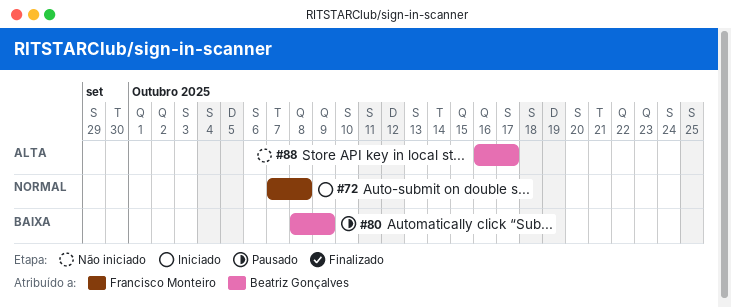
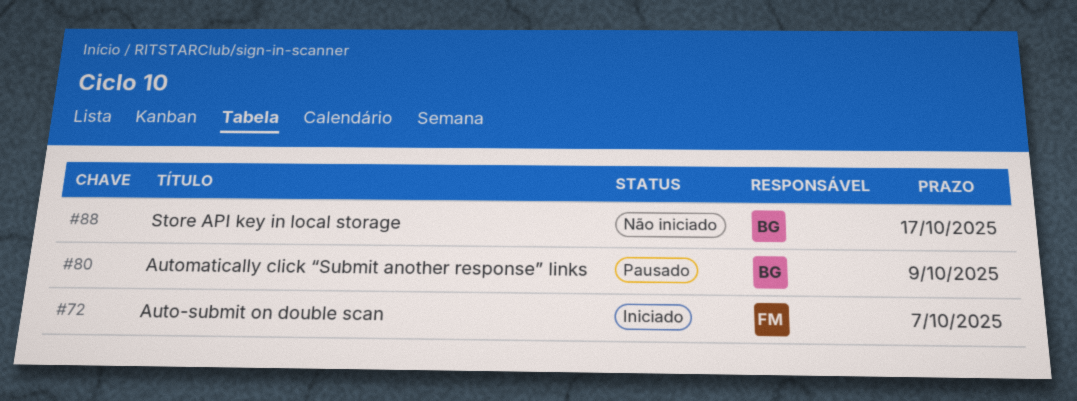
#72, due: Oct 8 -> Oct 7

